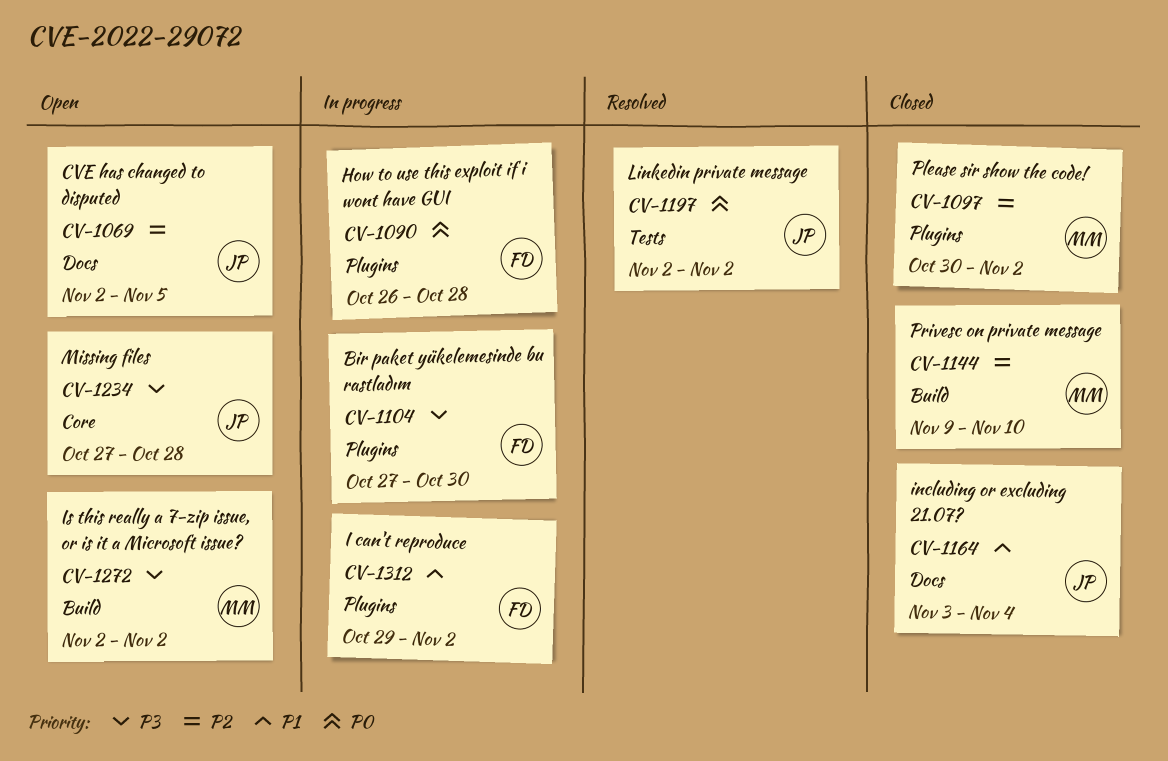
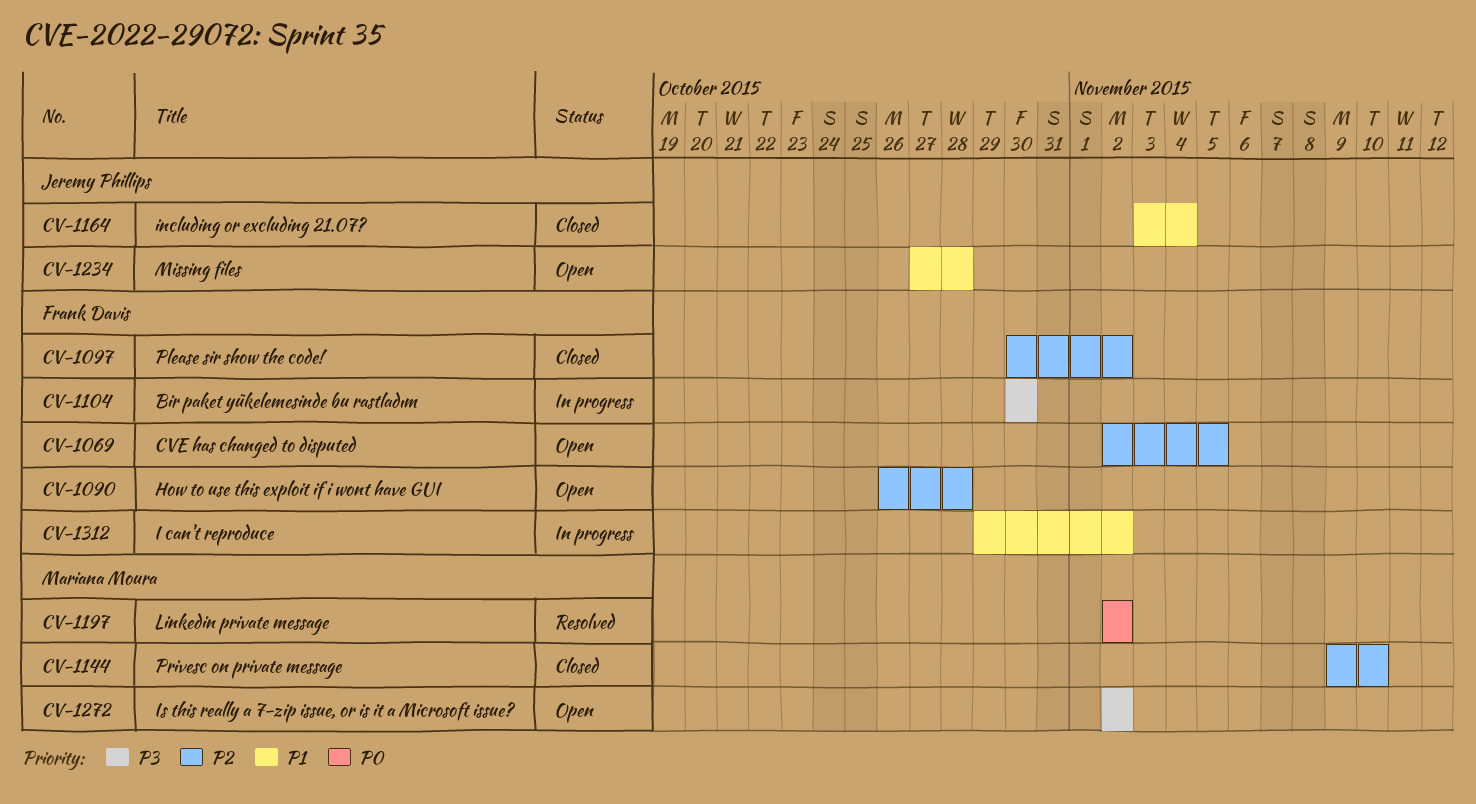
CV-1069, owner: Jeremy Phillips -> Frank Davis
CV-1090, status: In progress -> Open
CV-1090, priority: P0 -> P2
CV-1097, owner: Mariana Moura -> Frank Davis
CV-1104, start: Oct 27 -> Oct 30
CV-1197, owner: Jeremy Phillips -> Mariana Moura
CV-1234, priority: P3 -> P1

